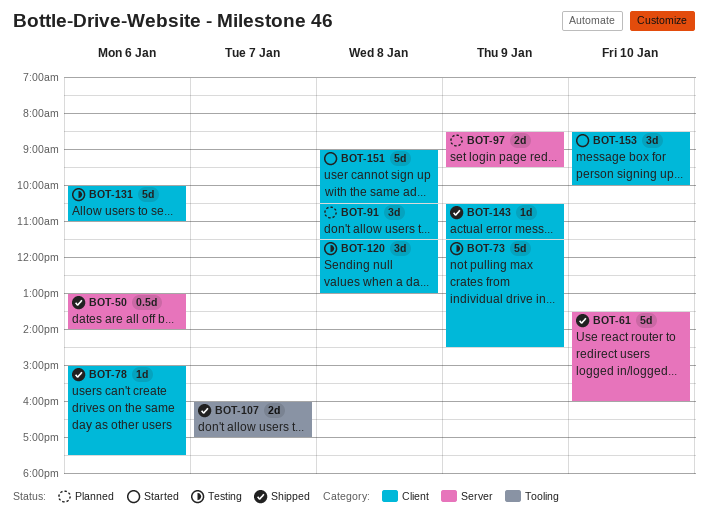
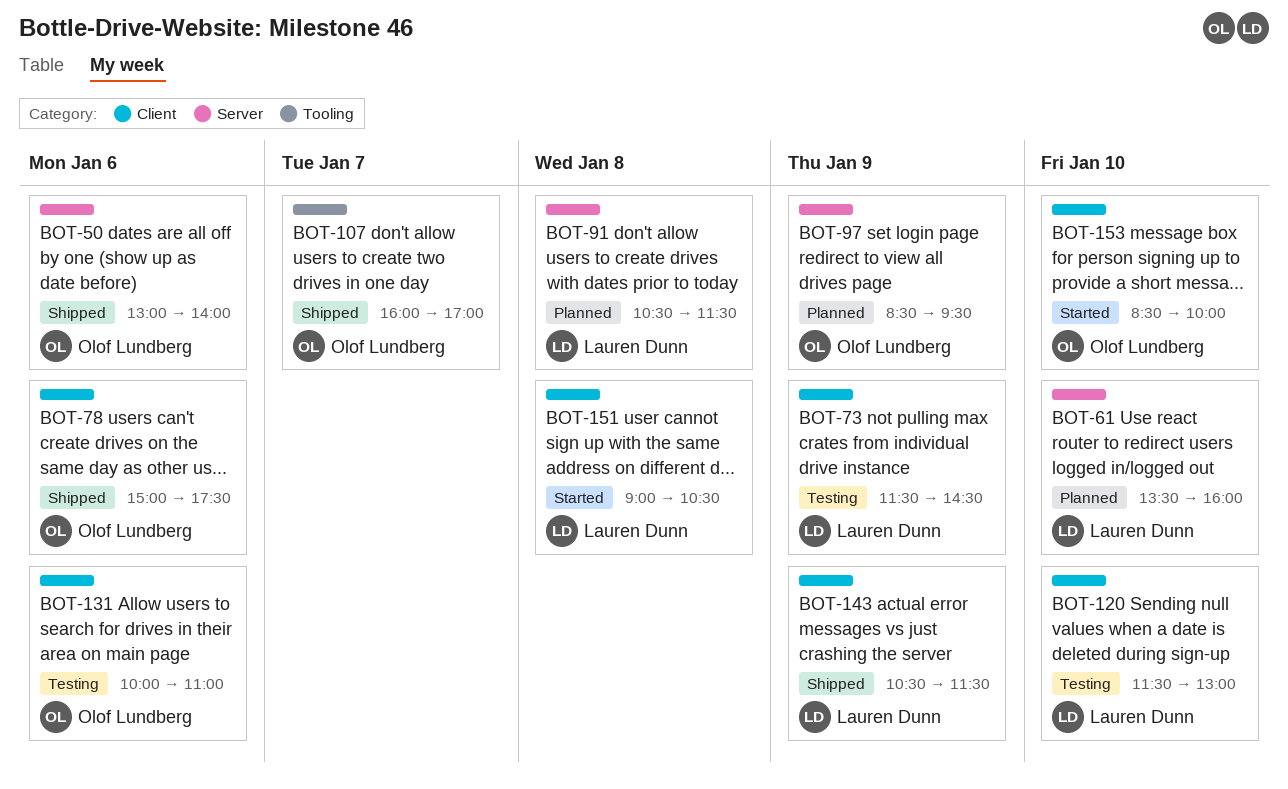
BOT-61, status: Shipped -> Planned
BOT-91, label: Client -> Server
BOT-120, day: Jan 8 -> Jan 10

